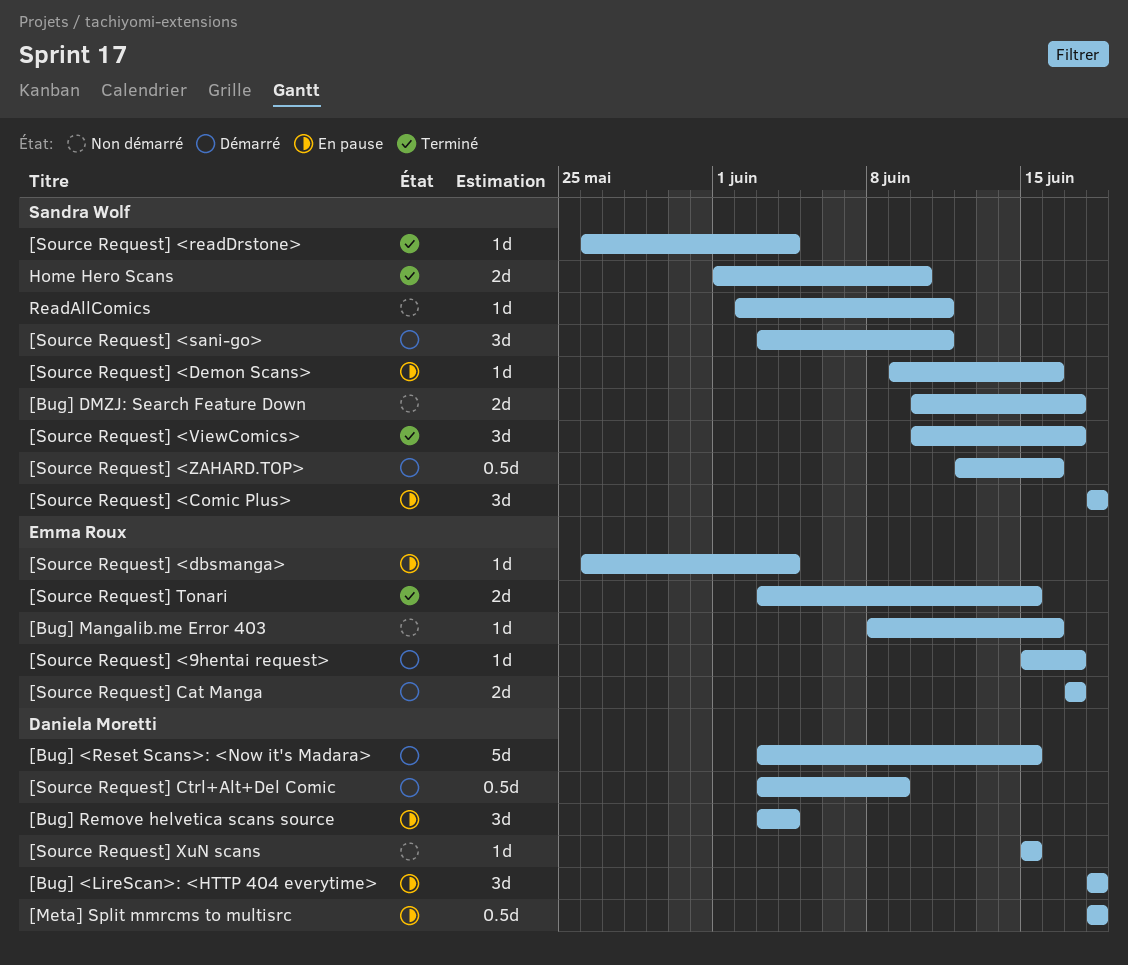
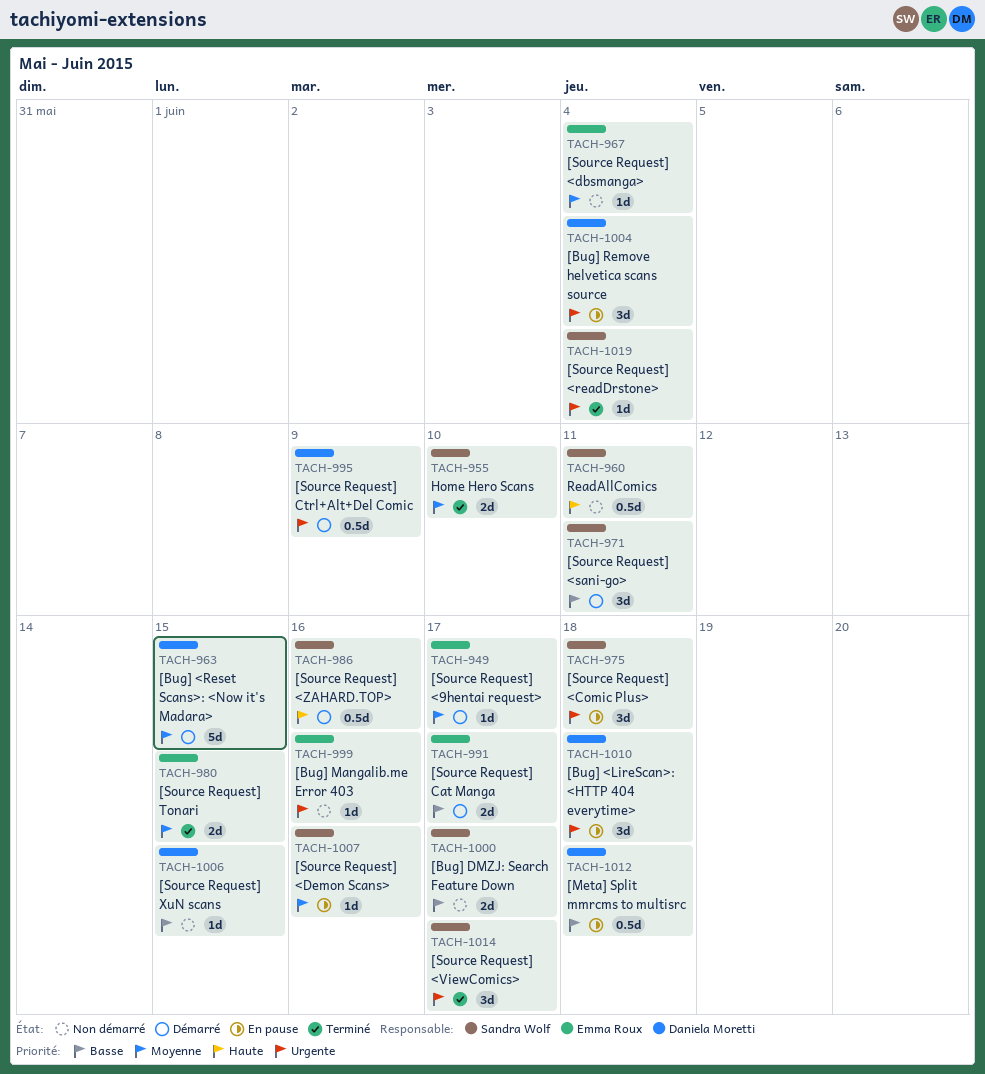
[Source Request] <dbsmanga>, status: En pause -> Non démarré
ReadAllComics, estimate: 1d -> 0.5d

